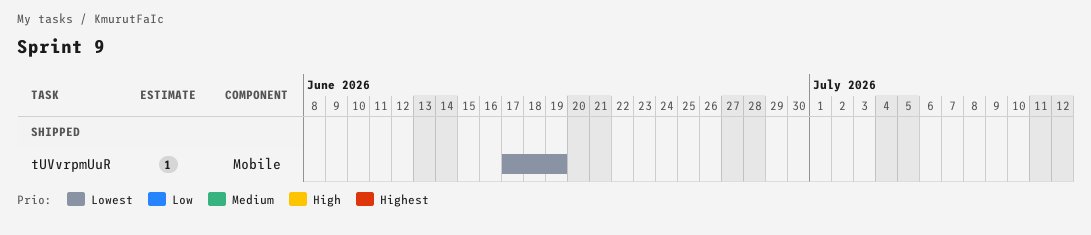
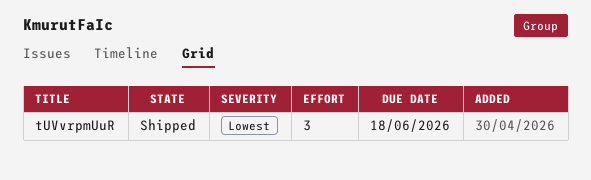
tUVvrpmUuR, estimate: 1 -> 3
tUVvrpmUuR, due: Jun 19 -> Jun 18

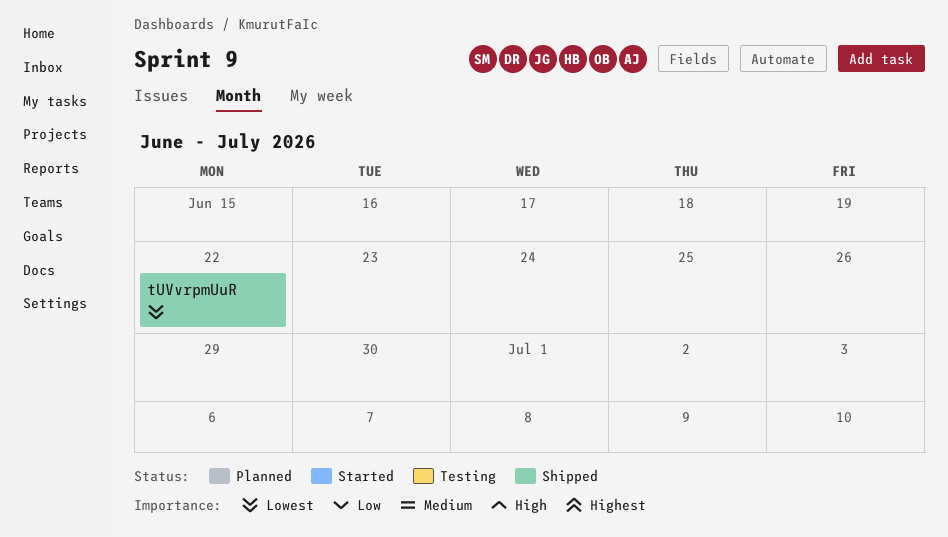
tUVvrpmUuR, due: Jun 18 -> Jun 22

